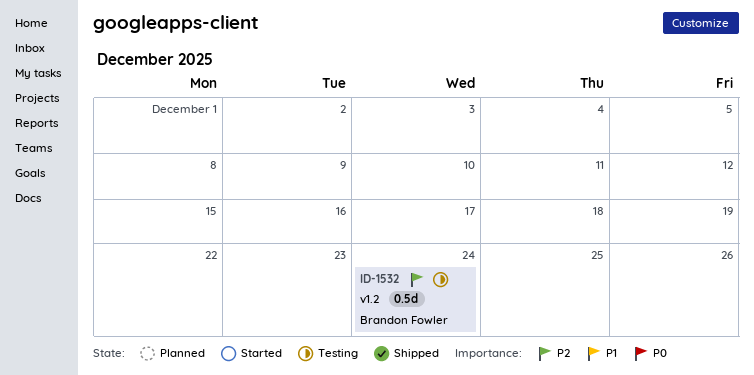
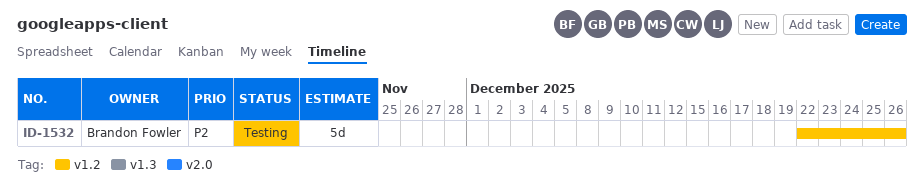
ID-1532, estimate: 0.5d -> 5d
ID-1532, due: Dec 24 -> Dec 26

